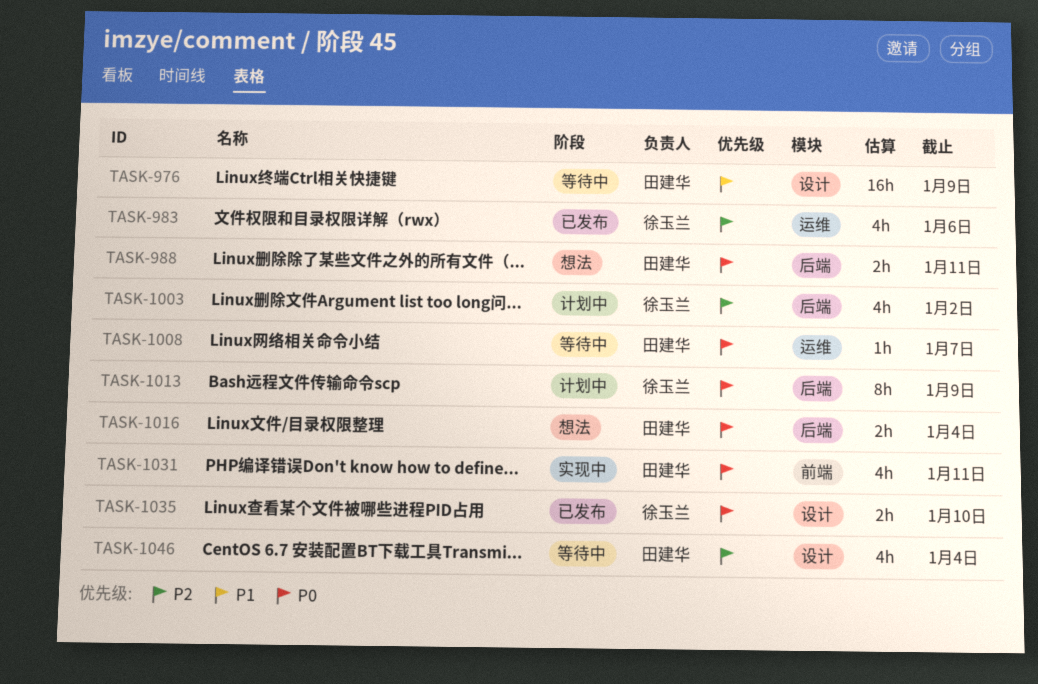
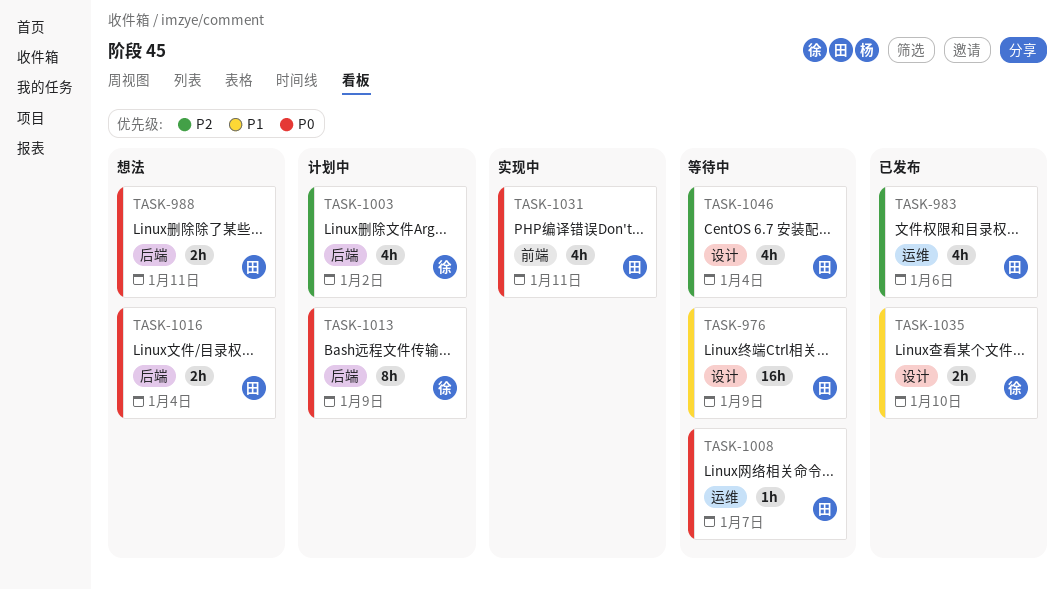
TASK-983, owner: 徐玉兰 -> 田建华
TASK-1035, priority: P0 -> P1

